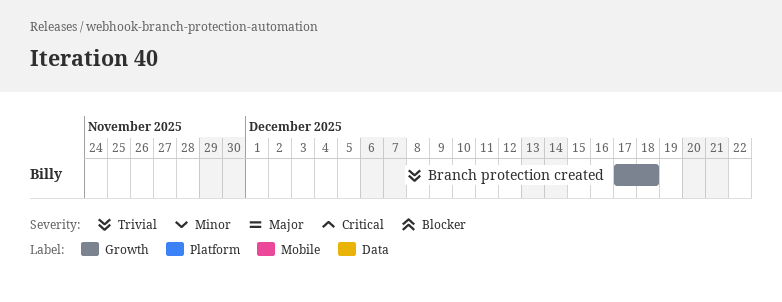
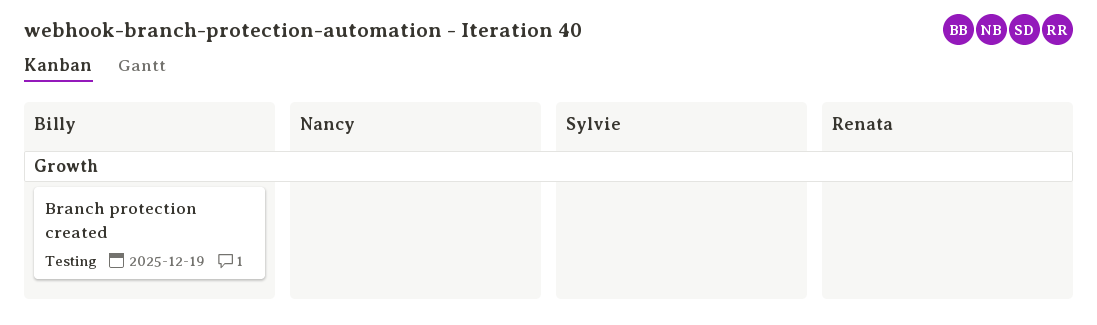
Branch protection created, due: Dec 18 -> Dec 19

